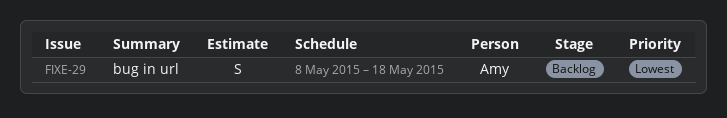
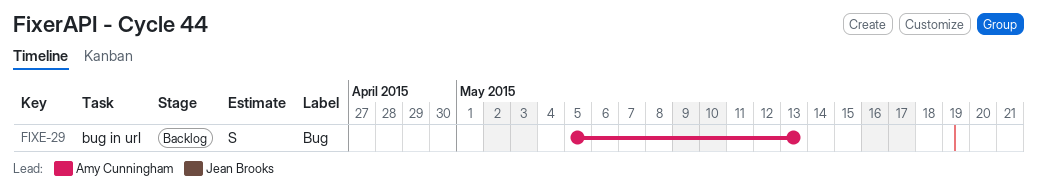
FIXE-29, start: May 8 -> May 5
FIXE-29, due: May 18 -> May 13

